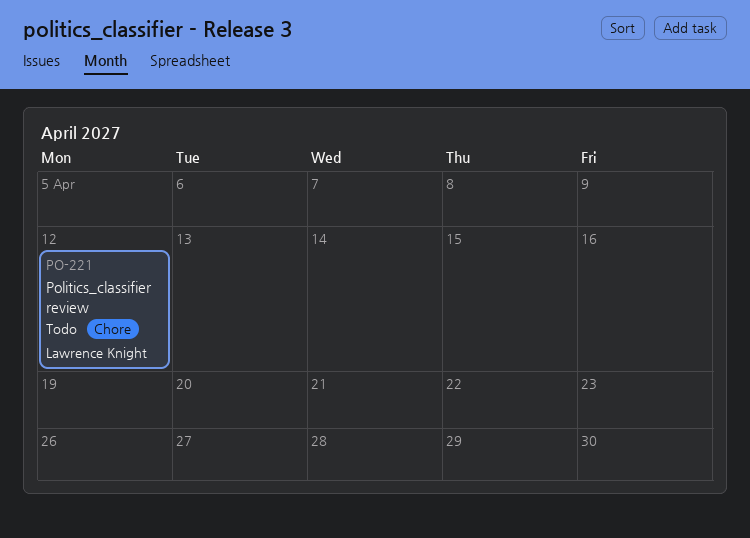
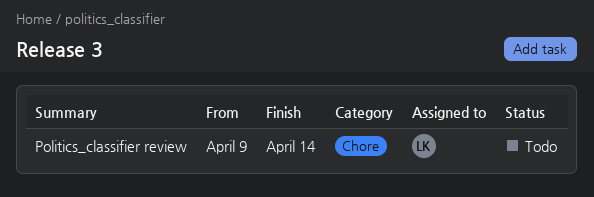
Politics_classifier review, due: Apr 12 -> Apr 14

